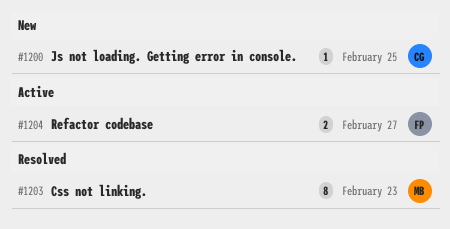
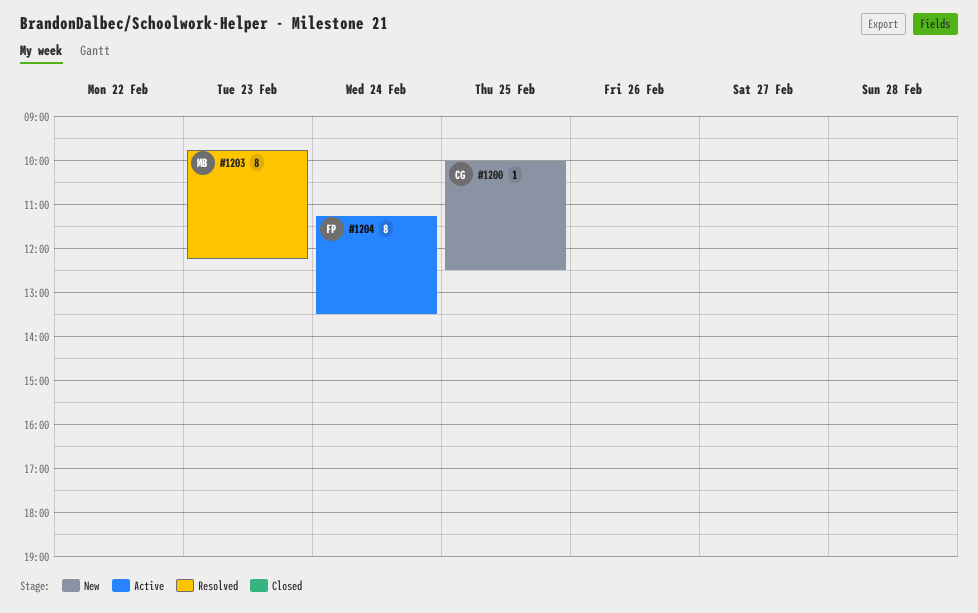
#1204, estimate: 2 -> 8
#1204, day: Feb 27 -> Feb 24

